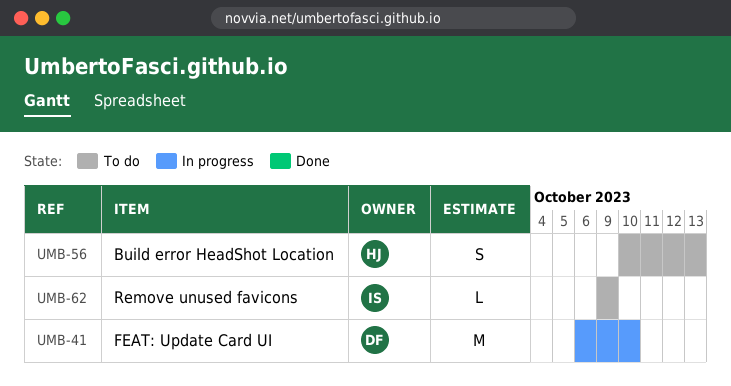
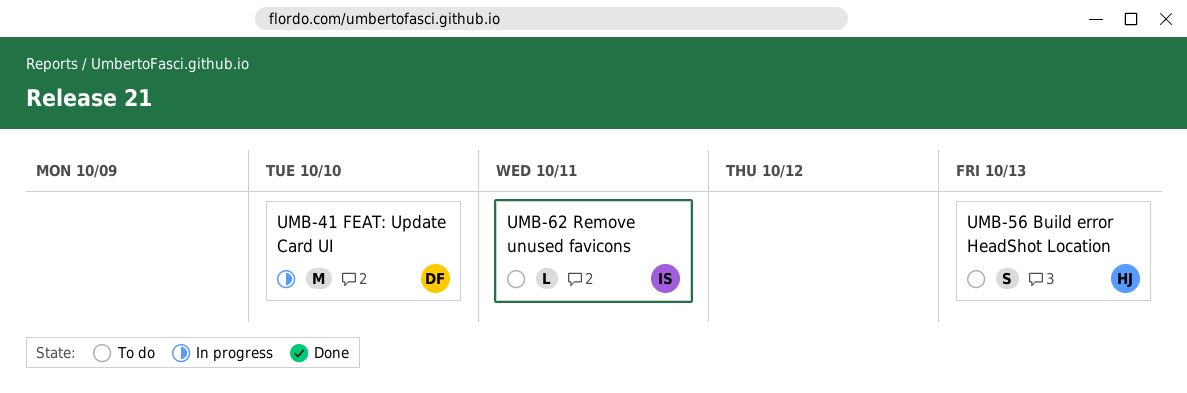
UMB-62, due: Oct 9 -> Oct 11

